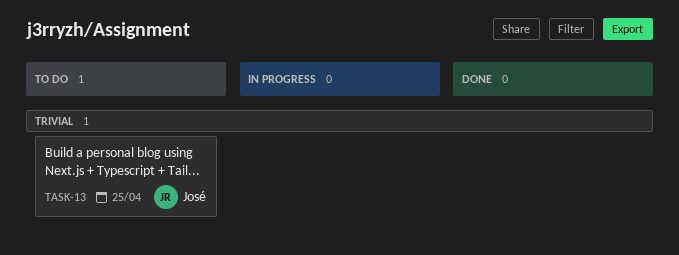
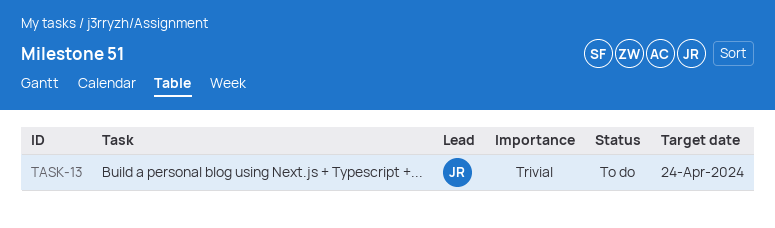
TASK-13, due: Apr 25 -> Apr 24

